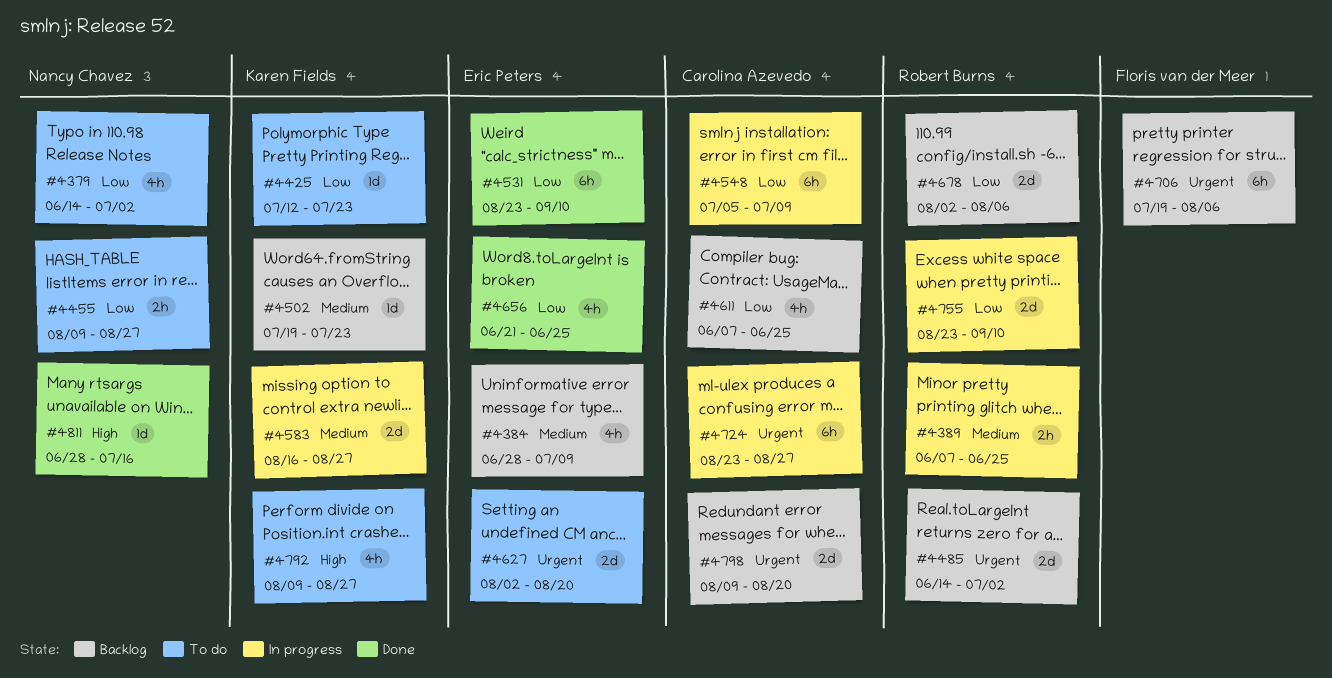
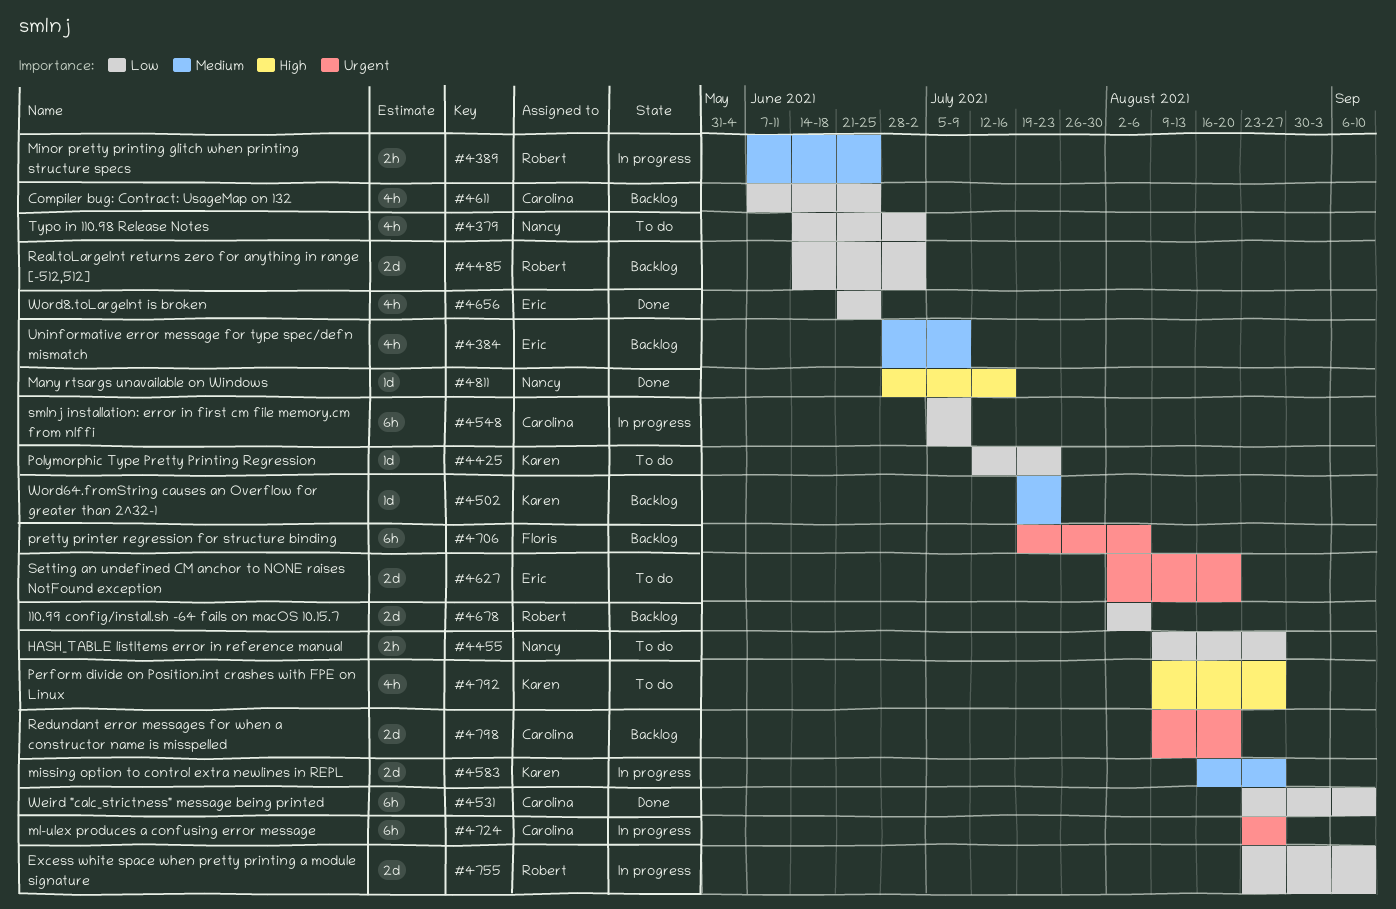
#4485, priority: Urgent -> Low
#4531, owner: Eric Peters -> Carolina Azevedo

